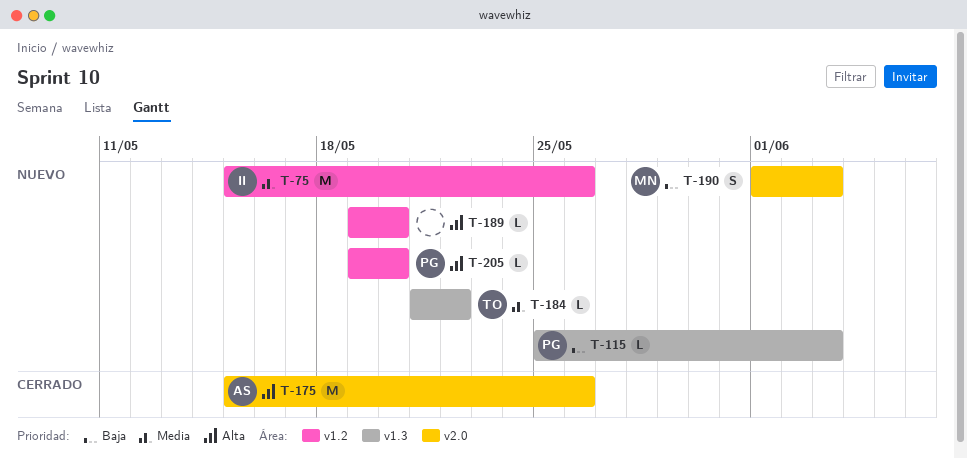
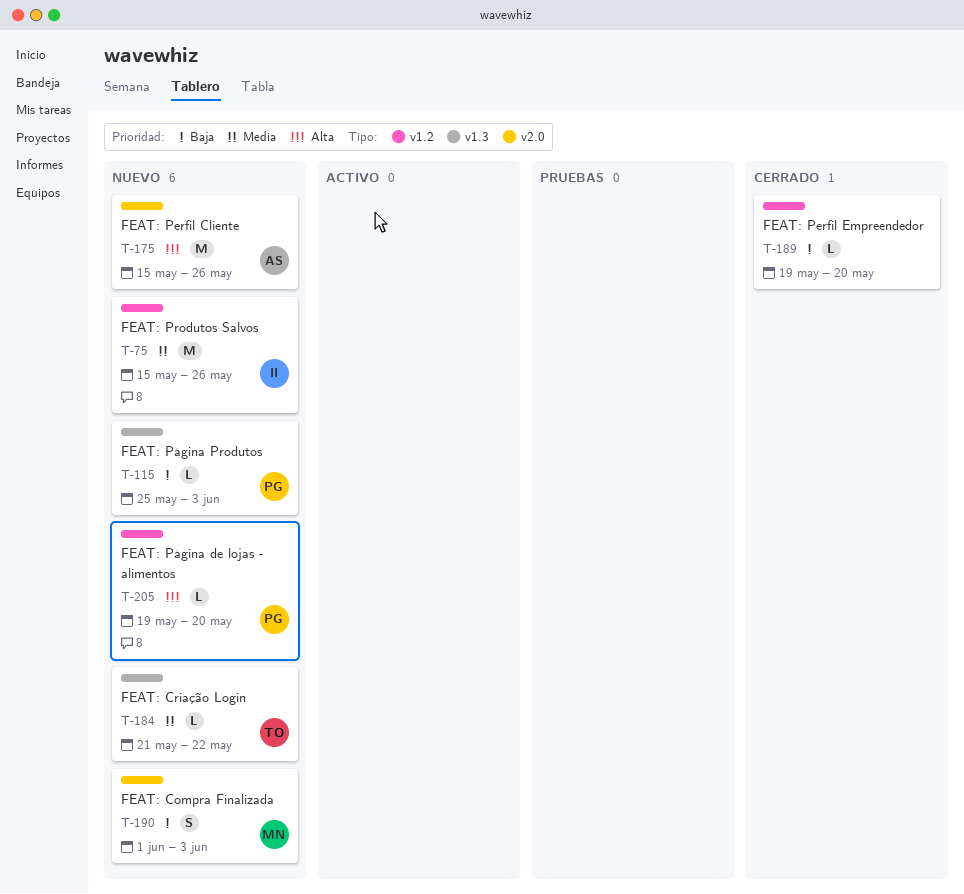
T-175, status: Cerrado -> Nuevo
T-189, status: Nuevo -> Cerrado
T-189, priority: Alta -> Baja

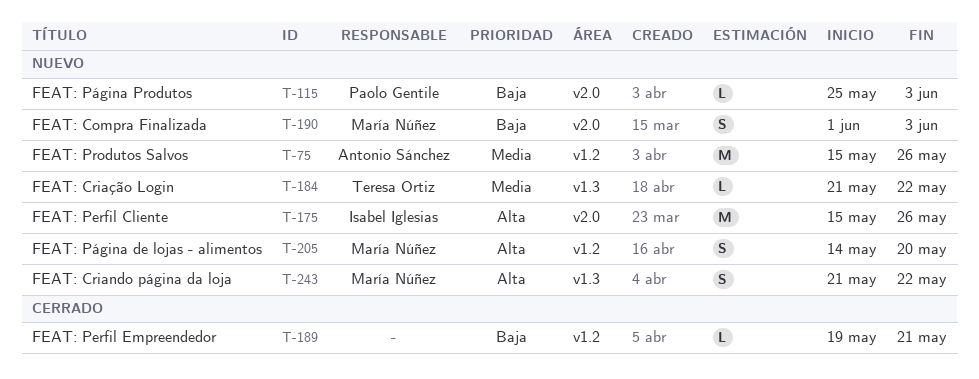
T-75, owner: Isabel Iglesias -> Antonio Sánchez
T-115, label: v1.3 -> v2.0
T-175, owner: Antonio Sánchez -> Isabel Iglesias
T-189, due: May 20 -> May 21
T-205, owner: Paolo Gentile -> María Núñez
T-205, estimate: L -> S
T-205, start: May 19 -> May 14
T-243: none -> present

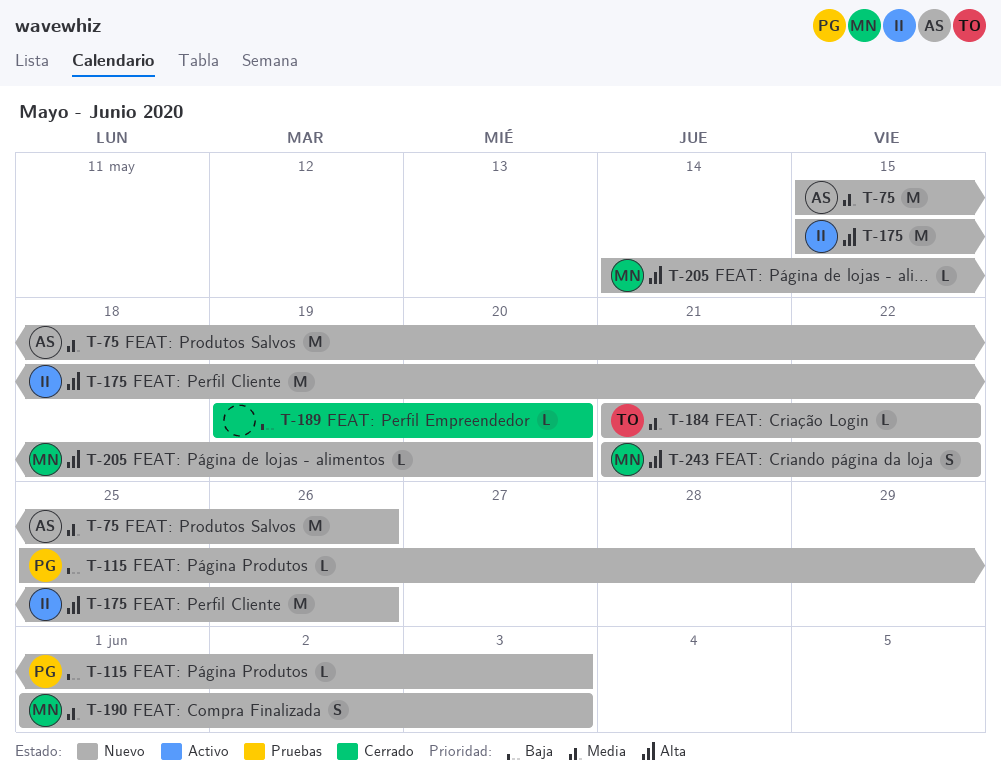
T-189, due: May 21 -> May 20
T-190, priority: Baja -> Media
T-205, estimate: S -> L

